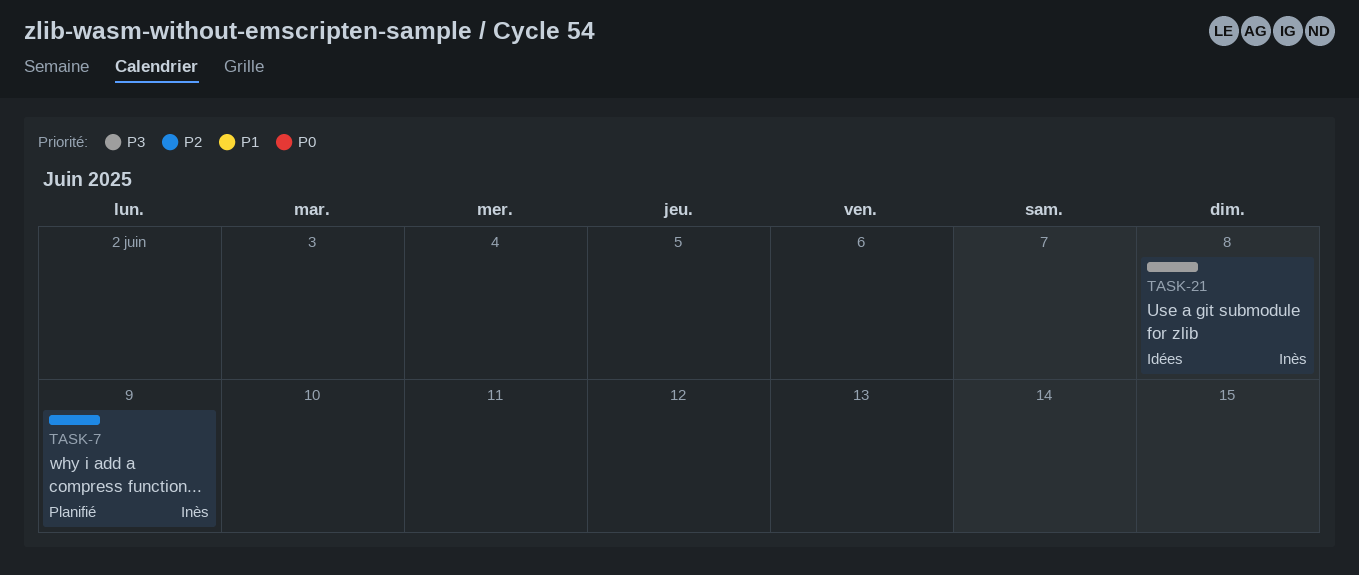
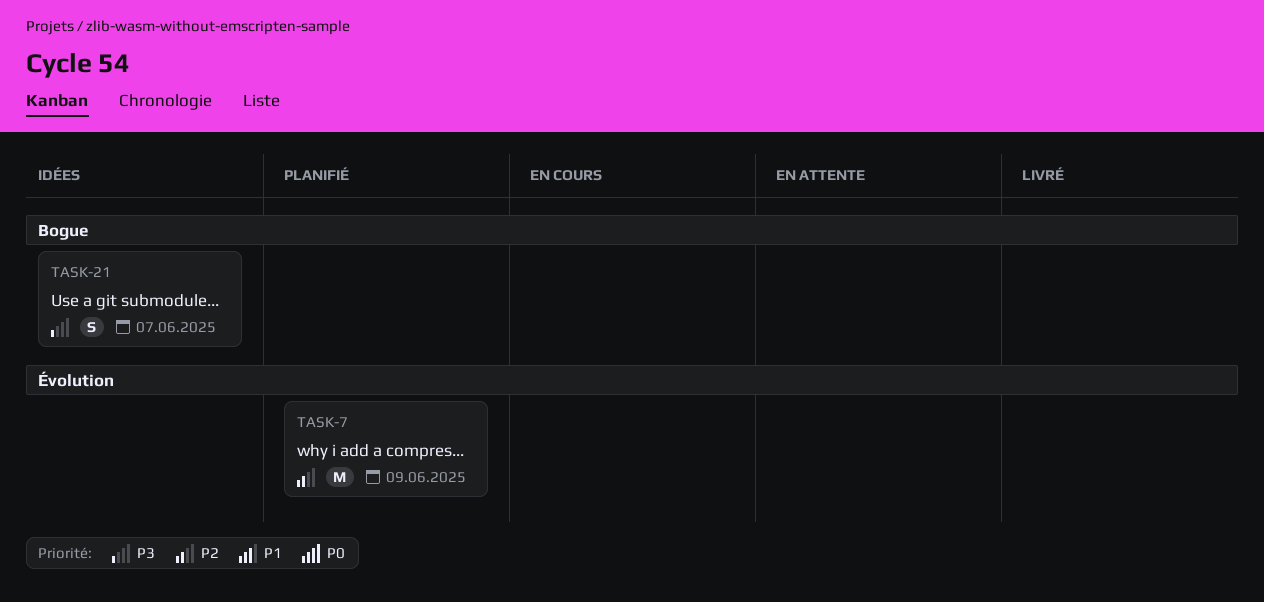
TASK-21, due: Jun 8 -> Jun 7

